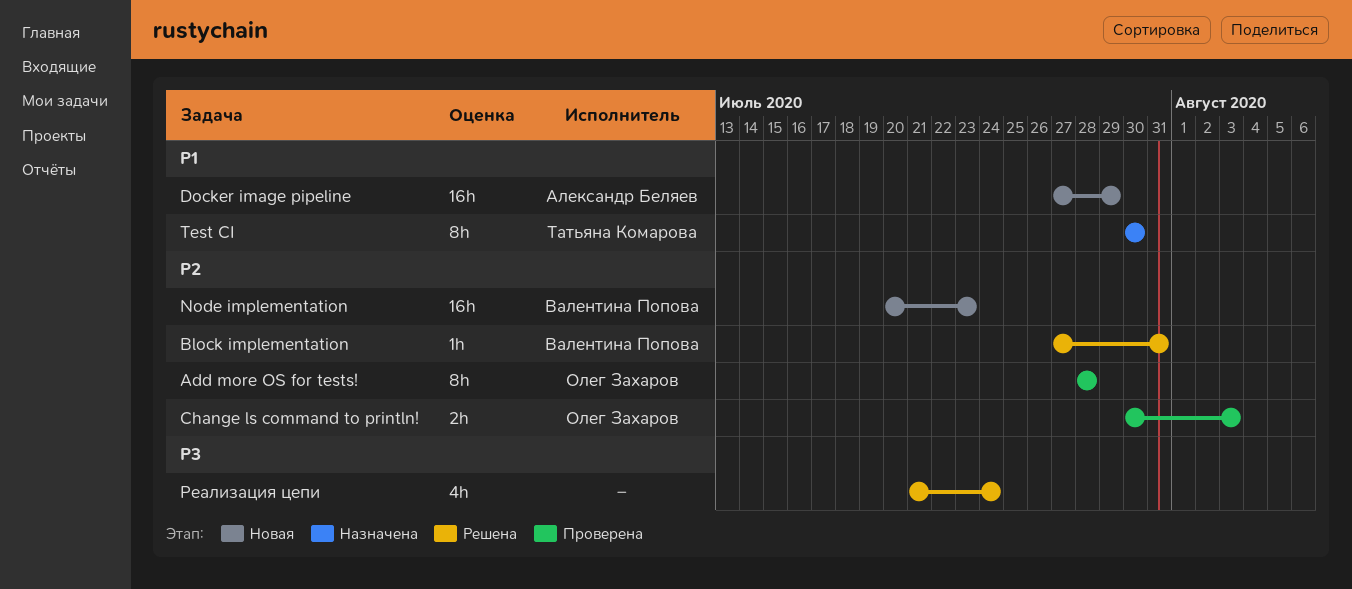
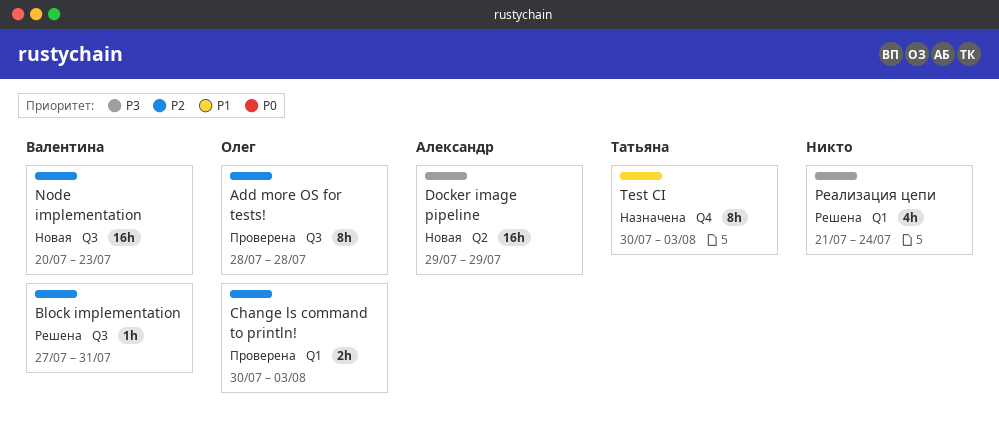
Docker image pipeline, priority: P1 -> P3
Docker image pipeline, start: Jul 27 -> Jul 29
Test CI, due: Jul 30 -> Aug 3

